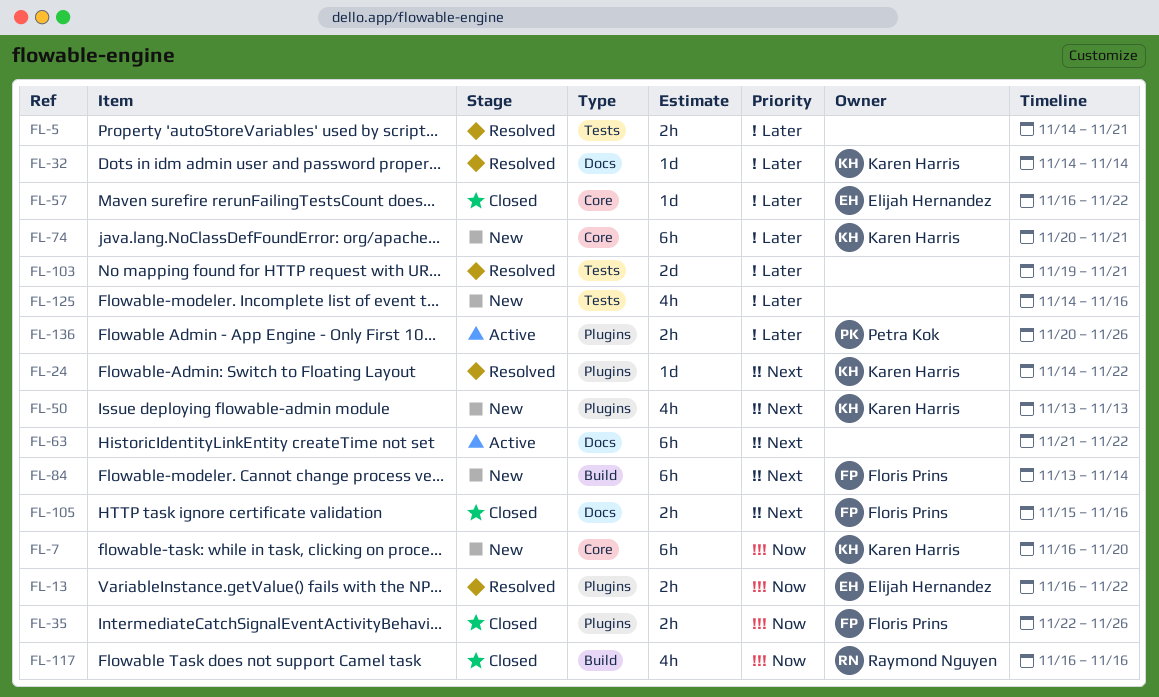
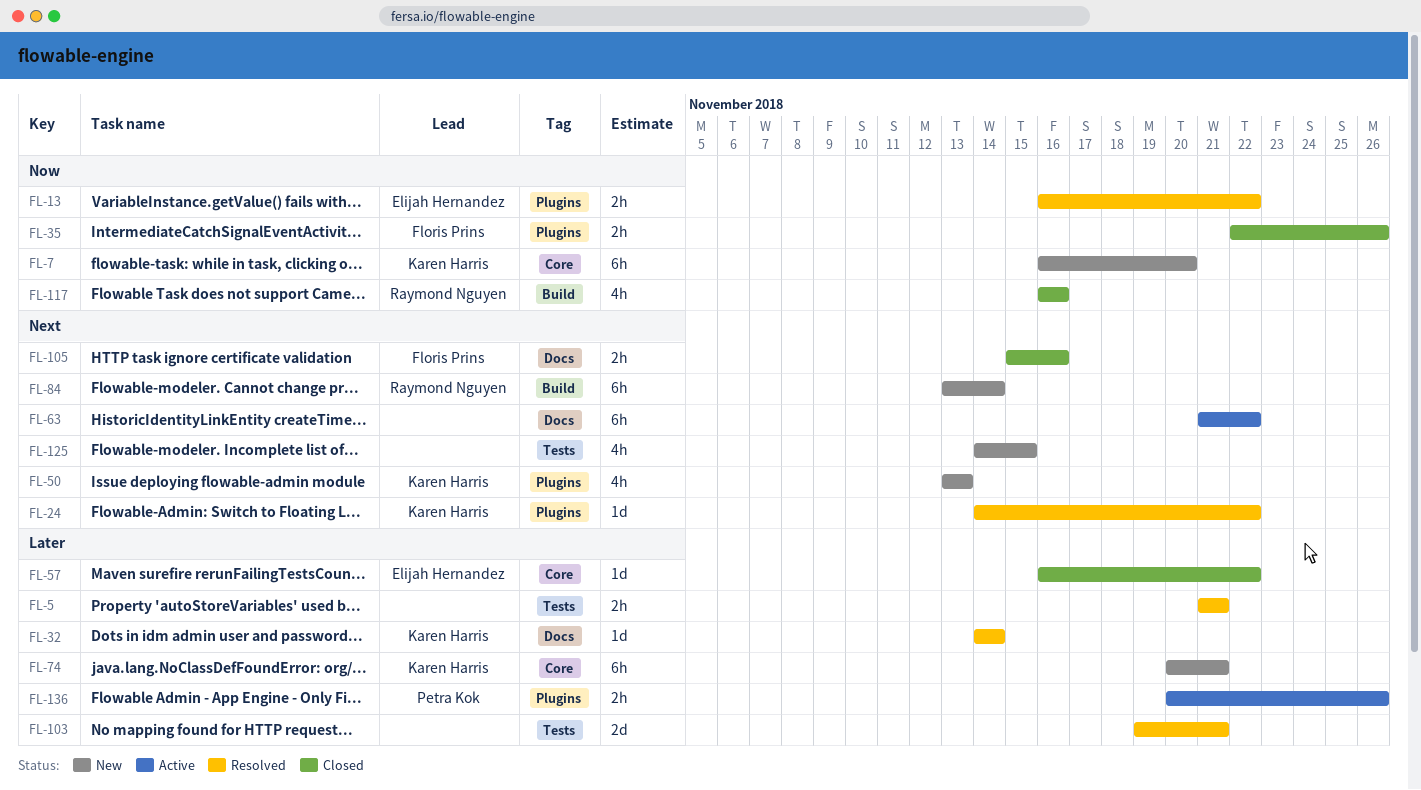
FL-5, start: Nov 14 -> Nov 21
FL-84, owner: Floris Prins -> Raymond Nguyen
FL-125, priority: Later -> Next
FL-125, due: Nov 16 -> Nov 15

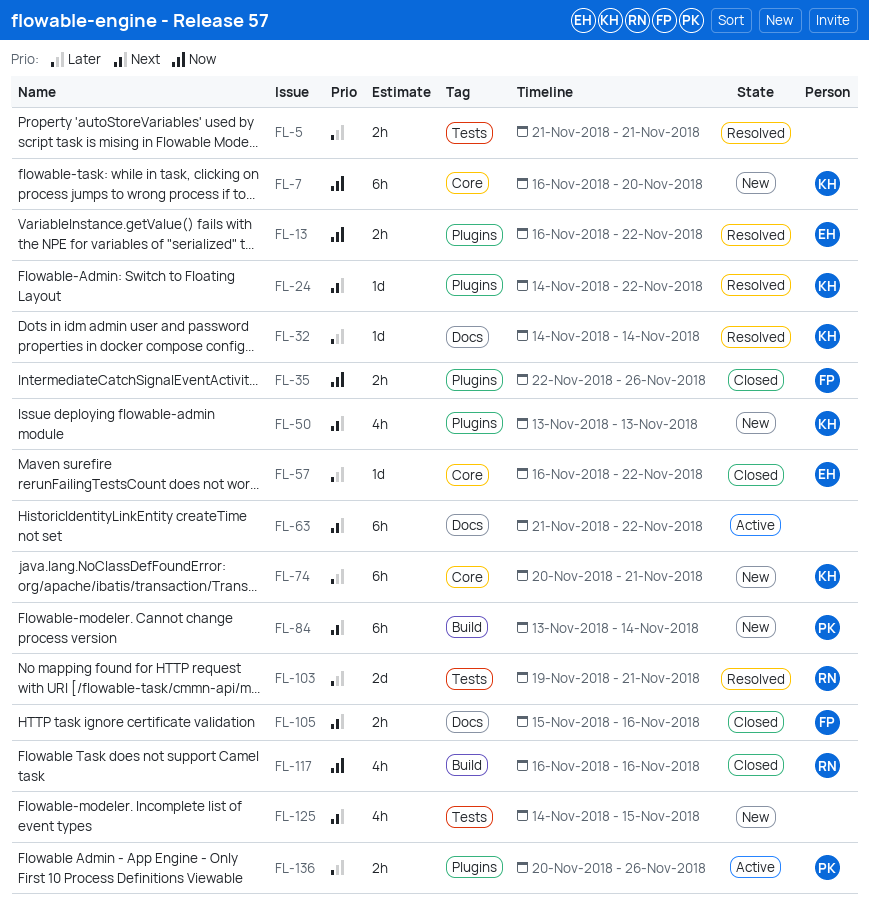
FL-84, owner: Raymond Nguyen -> Petra Kok
FL-103, owner: none -> Raymond Nguyen

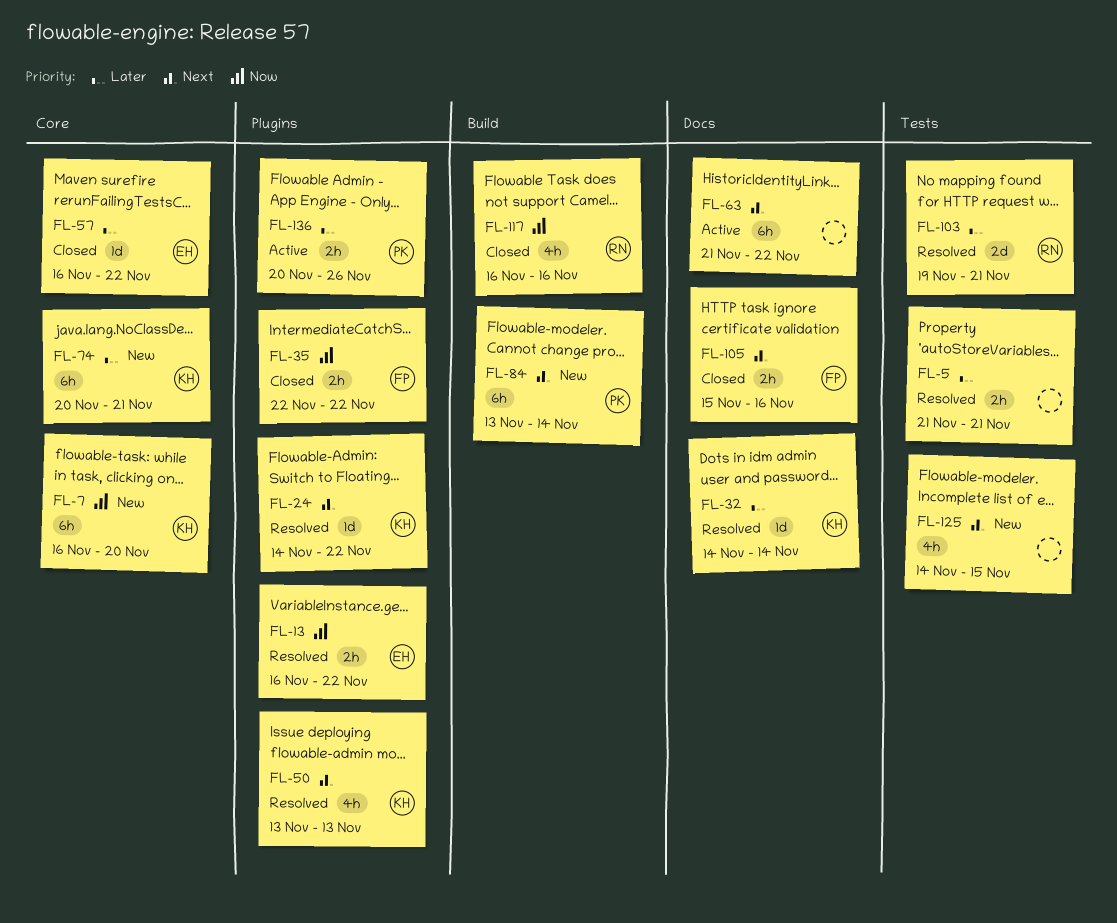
FL-35, due: Nov 26 -> Nov 22
FL-50, status: New -> Resolved

